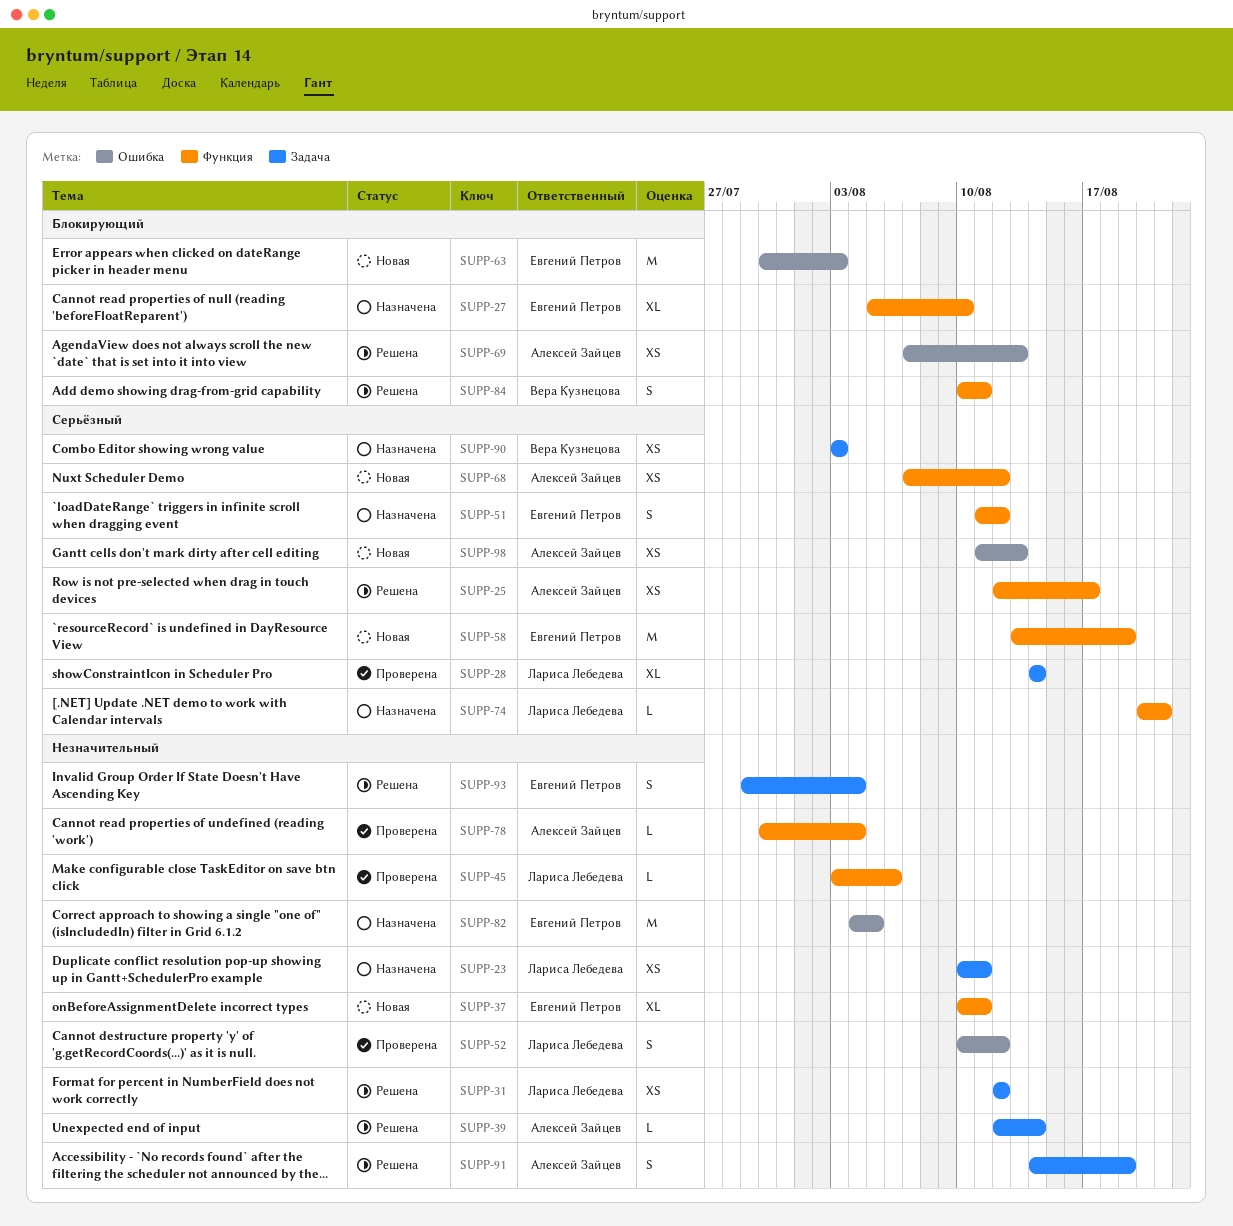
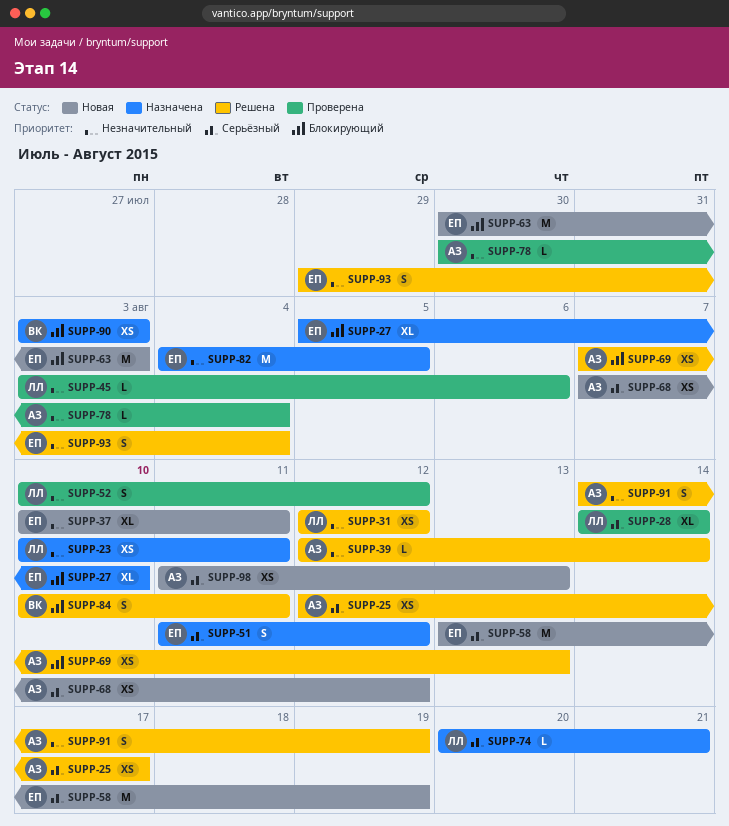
SUPP-90, priority: Серьёзный -> Блокирующий

